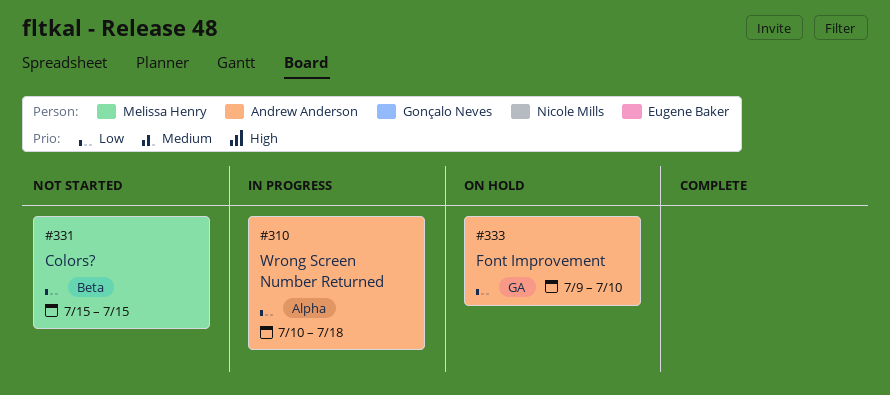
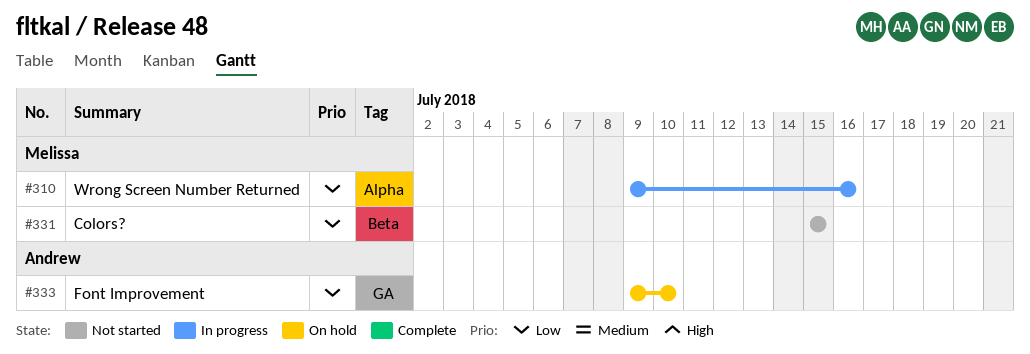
#310, owner: Andrew Anderson -> Melissa Henry
#310, start: Jul 10 -> Jul 9
#310, due: Jul 18 -> Jul 16

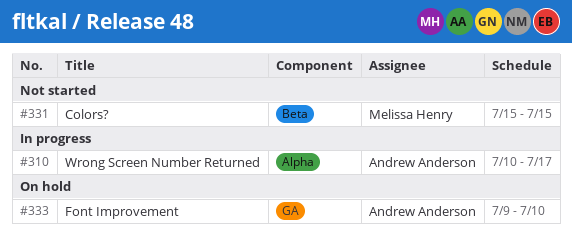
#310, owner: Melissa Henry -> Andrew Anderson
#310, start: Jul 9 -> Jul 10
#310, due: Jul 16 -> Jul 17

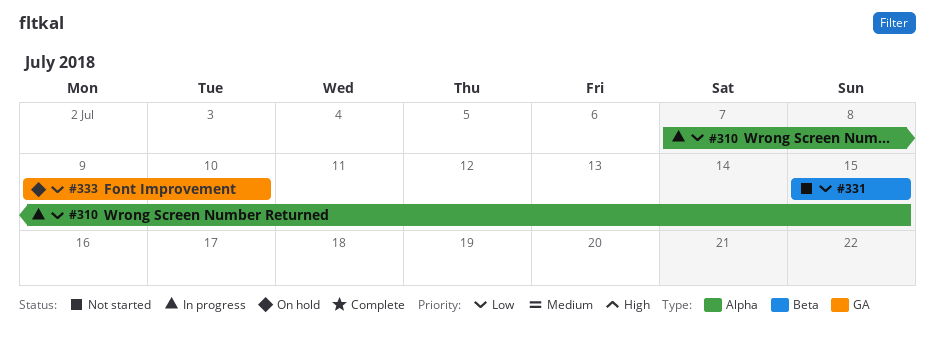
#310, start: Jul 10 -> Jul 7
#310, due: Jul 17 -> Jul 15

